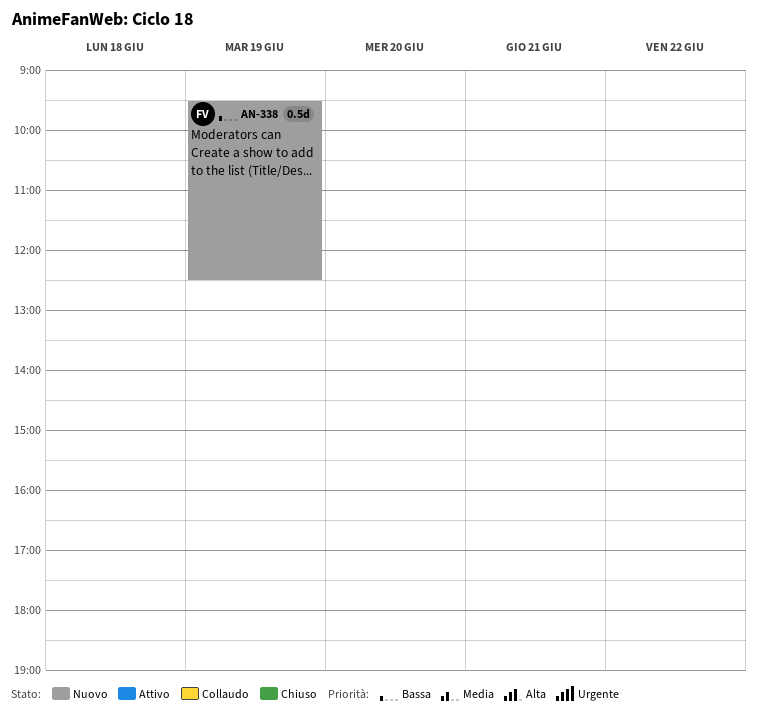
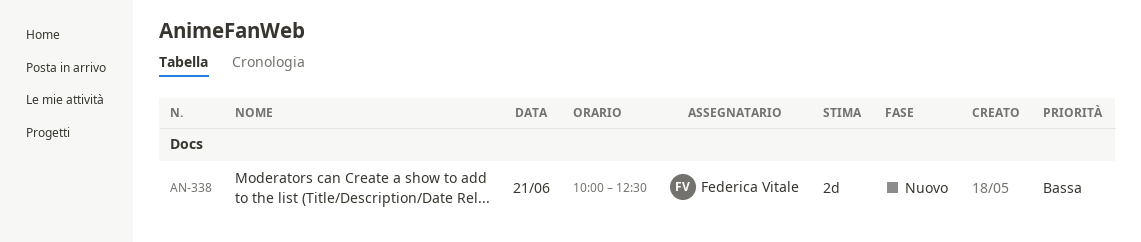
AN-338, estimate: 0.5d -> 2d
AN-338, day: Jun 19 -> Jun 21
AN-338, begins: 09:30 -> 10:00

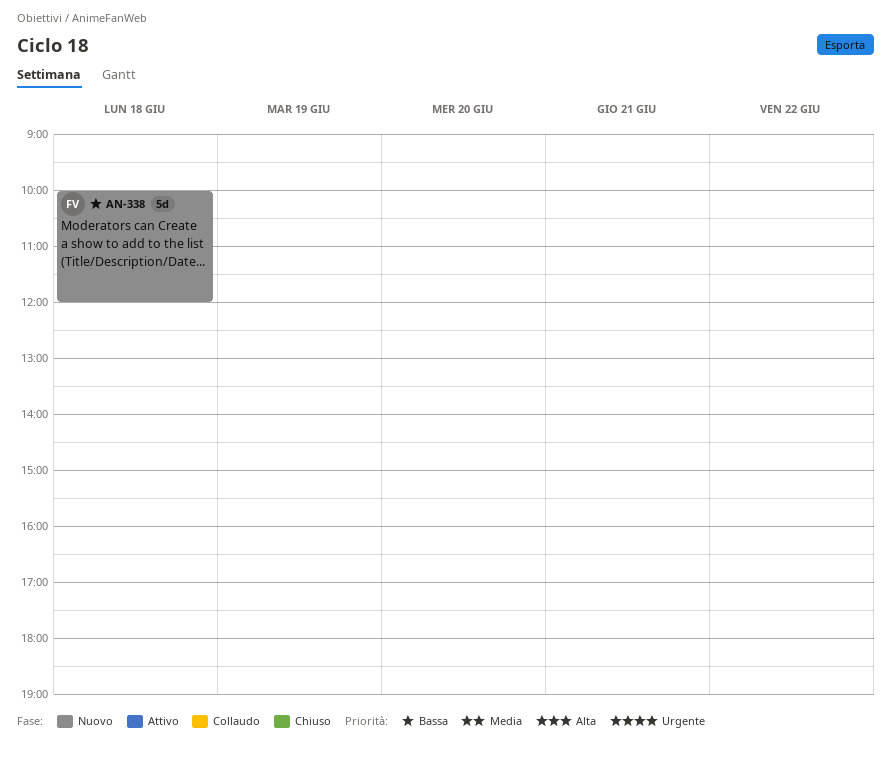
AN-338, estimate: 2d -> 5d
AN-338, day: Jun 21 -> Jun 18
AN-338, ends: 12:30 -> 12:00

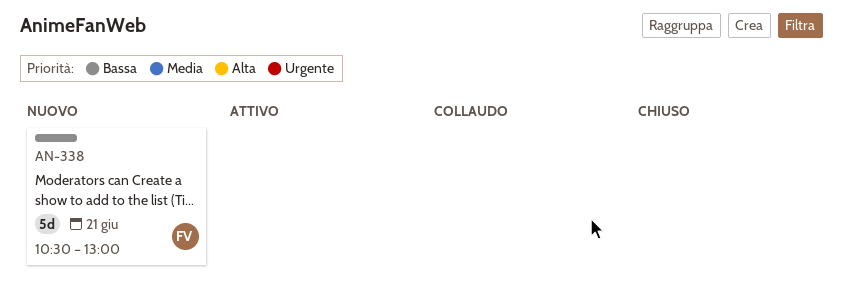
AN-338, day: Jun 18 -> Jun 21
AN-338, begins: 10:00 -> 10:30
AN-338, ends: 12:00 -> 13:00

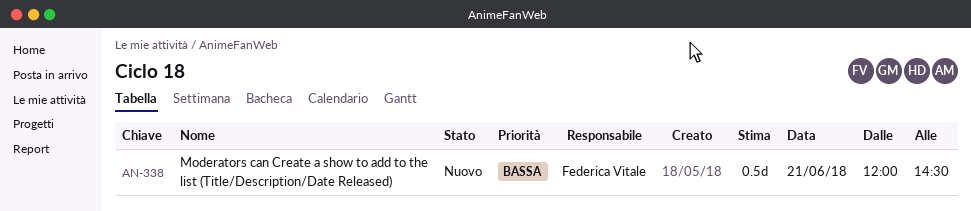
AN-338, estimate: 5d -> 0.5d
AN-338, begins: 10:30 -> 12:00
AN-338, ends: 13:00 -> 14:30

